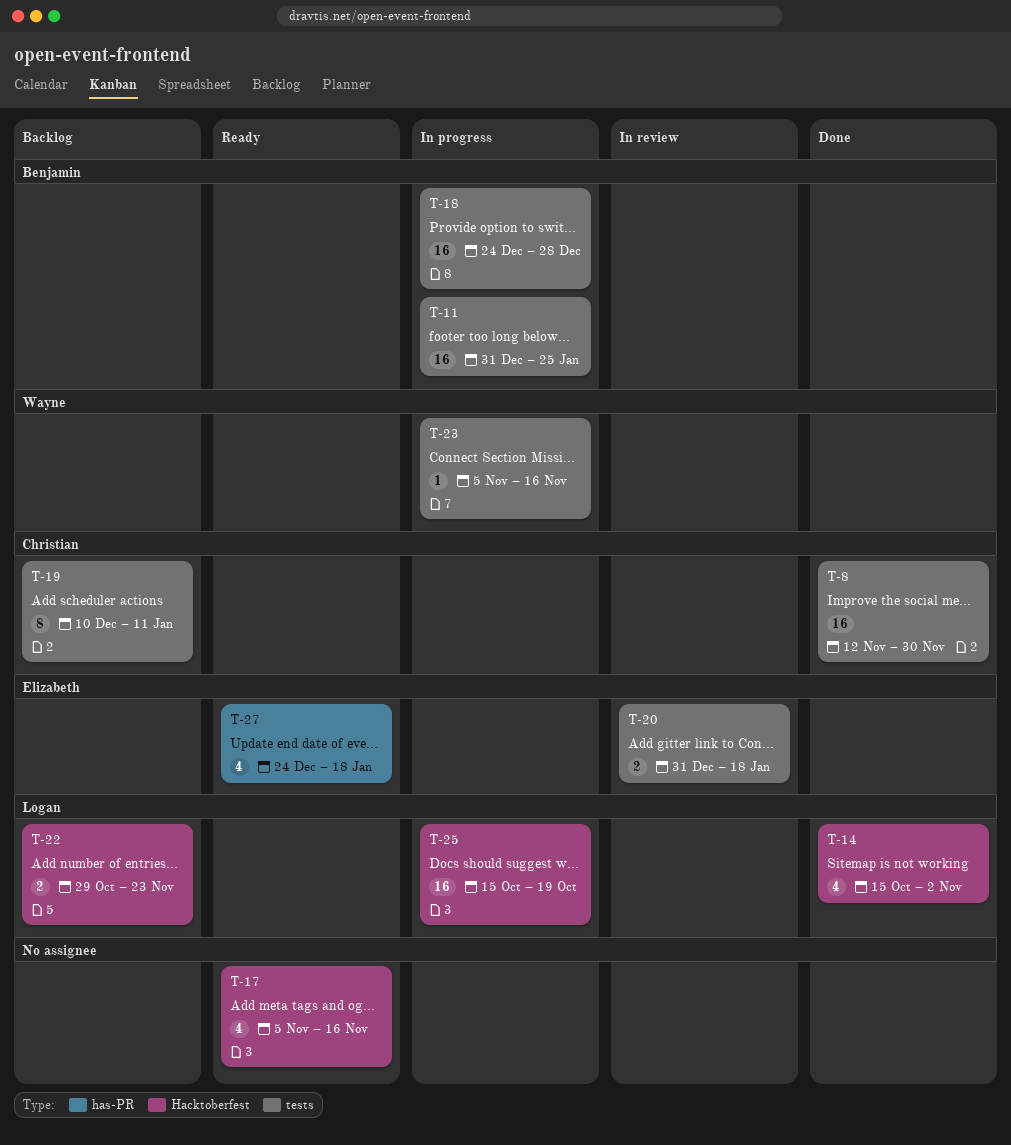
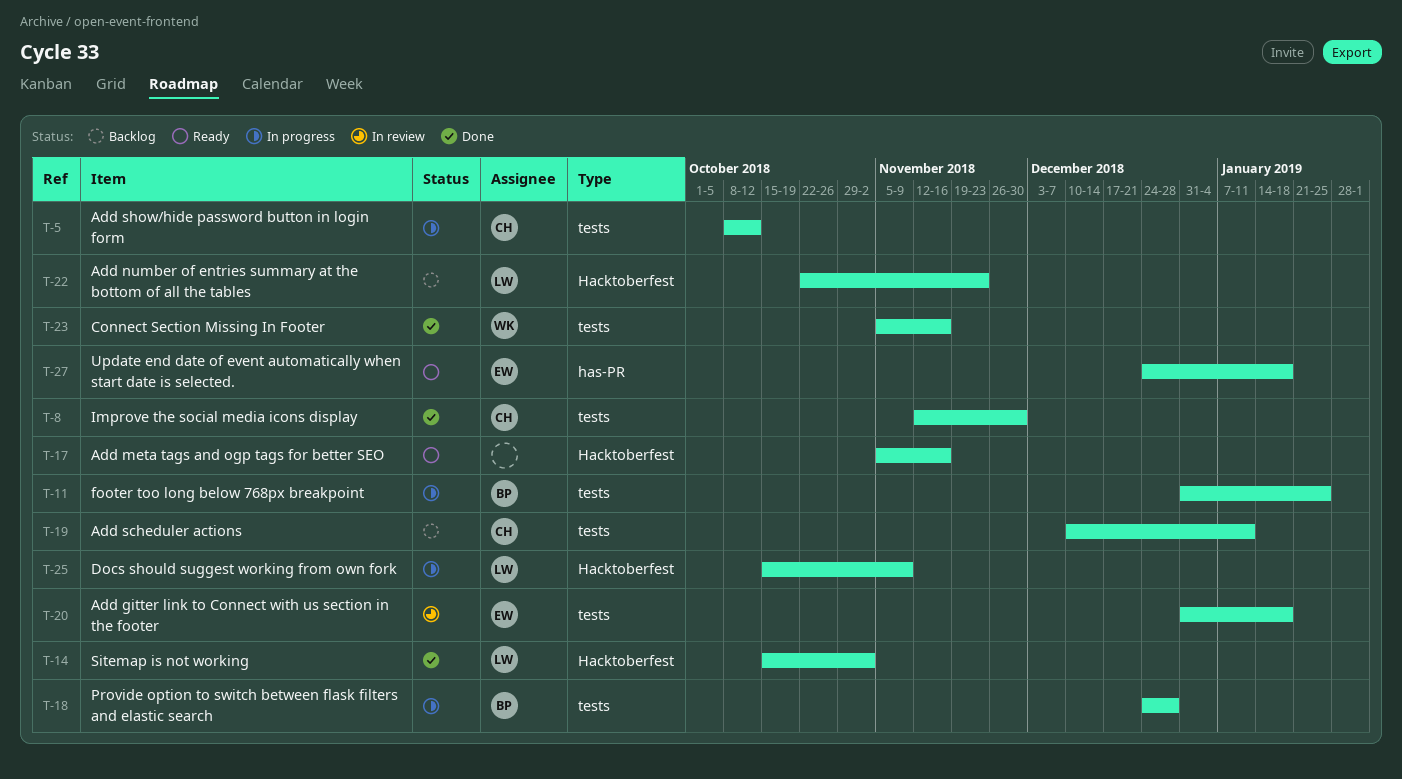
T-5: none -> present
T-22, start: Oct 29 -> Oct 22
T-23, status: In progress -> Done
T-25, due: Oct 19 -> Nov 9

